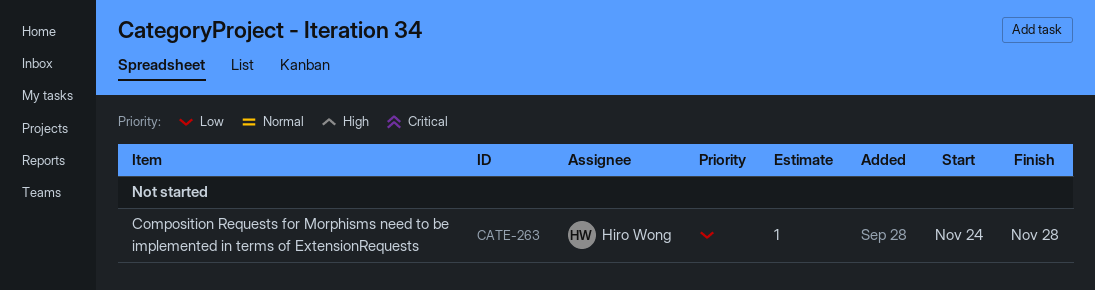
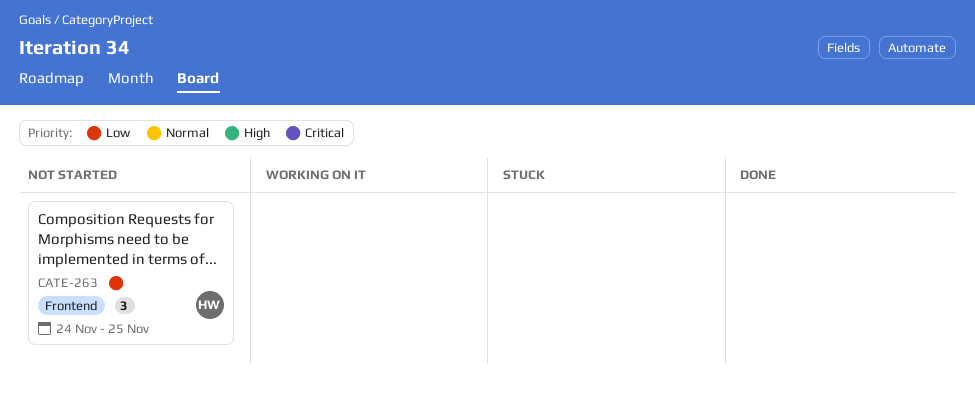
CATE-263, estimate: 1 -> 3
CATE-263, due: Nov 28 -> Nov 25

